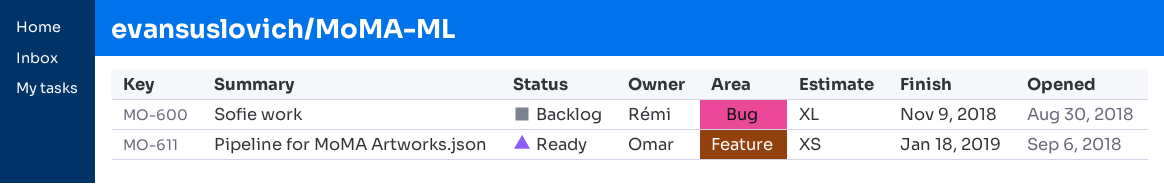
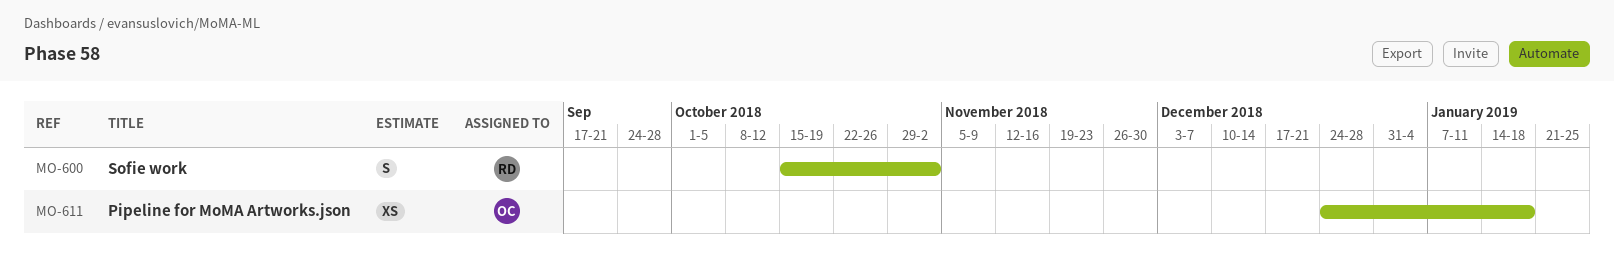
MO-600, estimate: XL -> S
MO-600, due: Nov 9 -> Nov 2

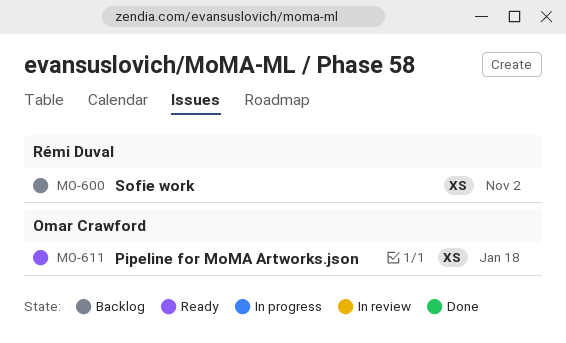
MO-600, estimate: S -> XS

